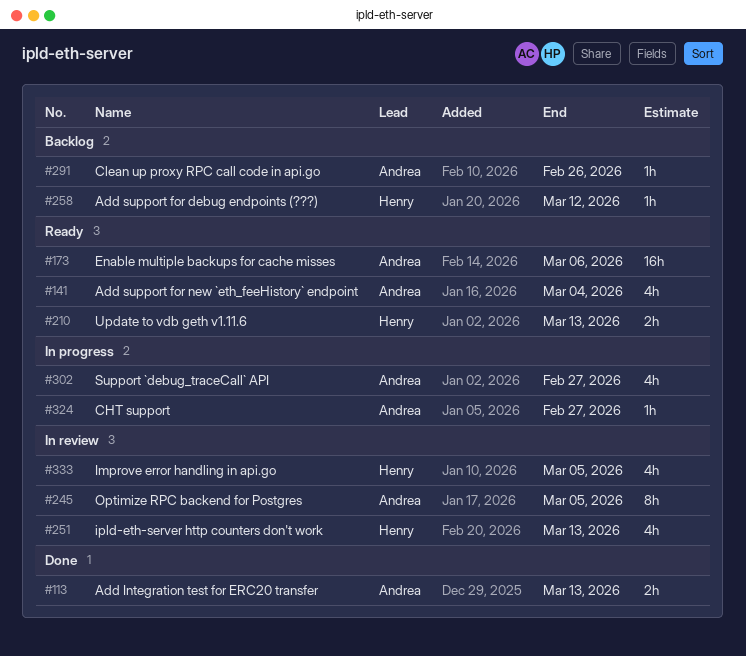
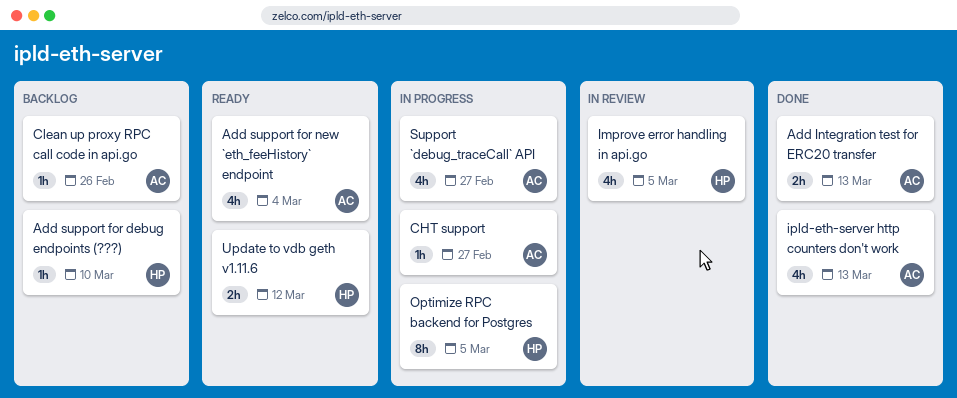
Add support for debug endpoints (???), due: Mar 12 -> Mar 10
Enable multiple backups for cache misses: present -> none
ipld-eth-server http counters don't work, status: In review -> Done
ipld-eth-server http counters don't work, owner: Henry -> Andrea
Optimize RPC backend for Postgres, status: In review -> In progress
Optimize RPC backend for Postgres, owner: Andrea -> Henry
Update to vdb geth v1.11.6, due: Mar 13 -> Mar 12

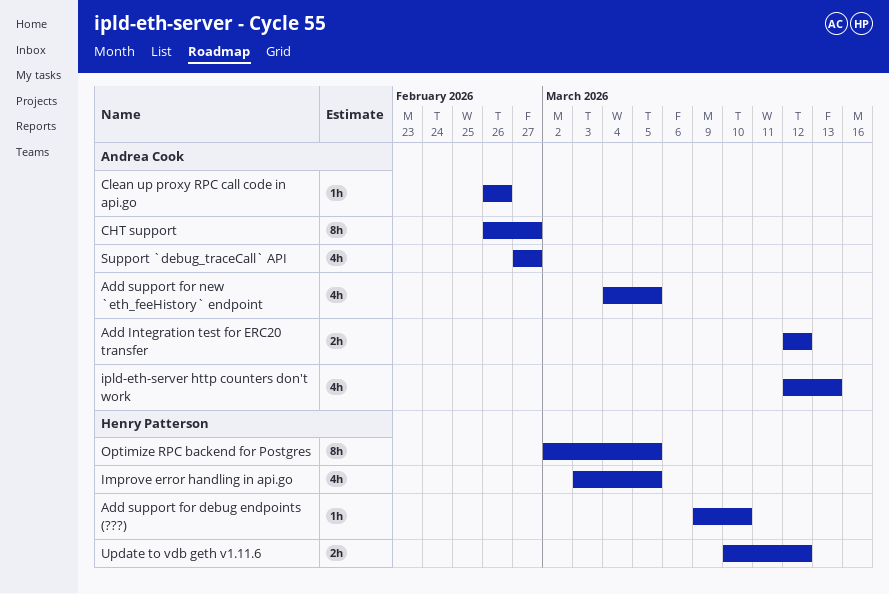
Add Integration test for ERC20 transfer, due: Mar 13 -> Mar 12
Add support for new `eth_feeHistory` endpoint, due: Mar 4 -> Mar 5
CHT support, estimate: 1h -> 8h

